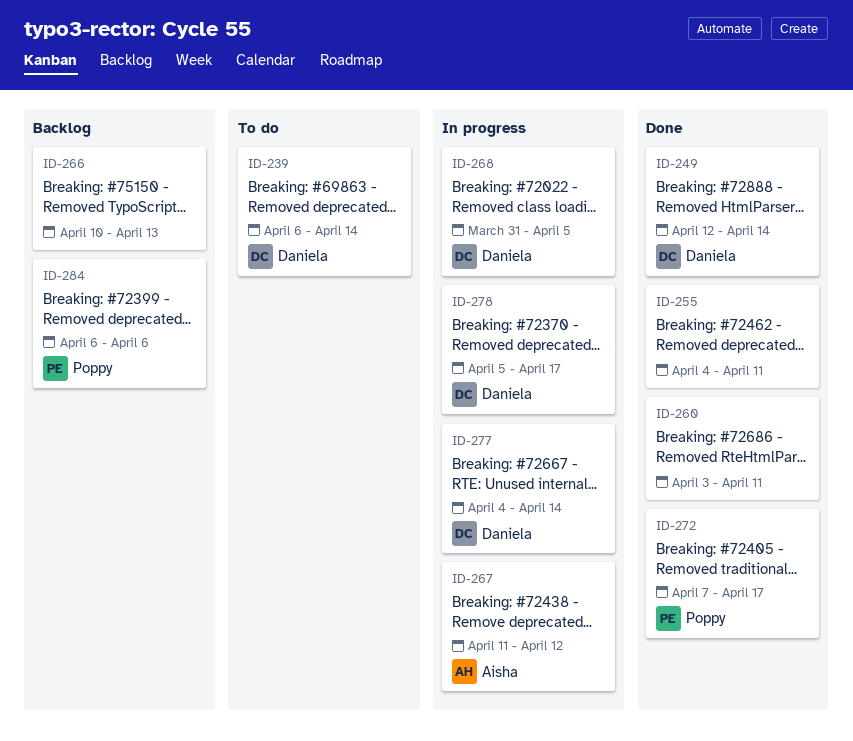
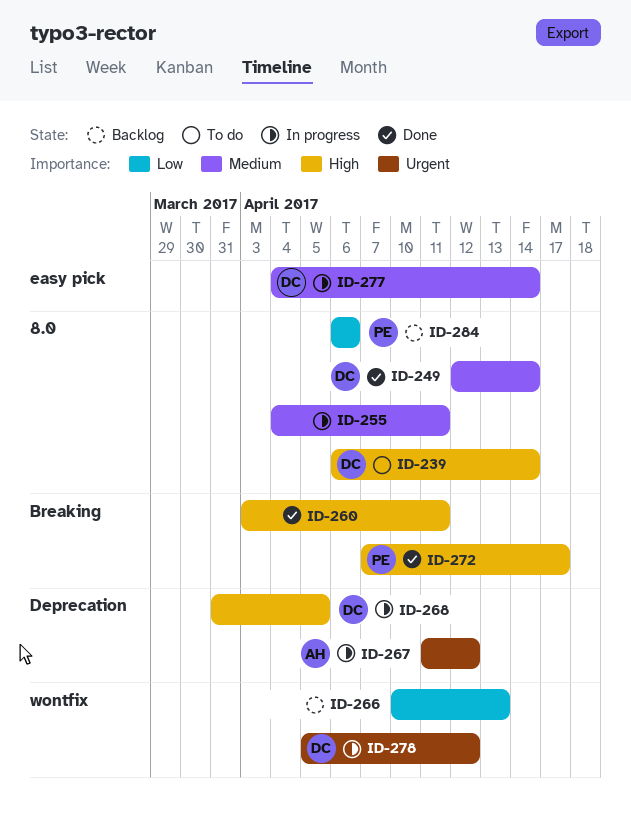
ID-255, status: Done -> In progress
ID-278, due: Apr 17 -> Apr 12

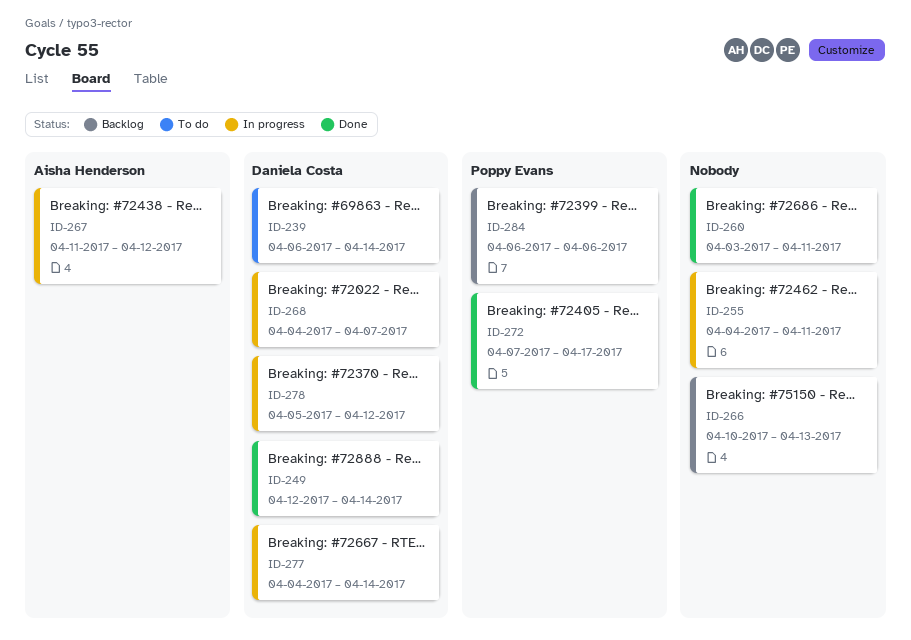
ID-268, start: Mar 31 -> Apr 4
ID-268, due: Apr 5 -> Apr 7

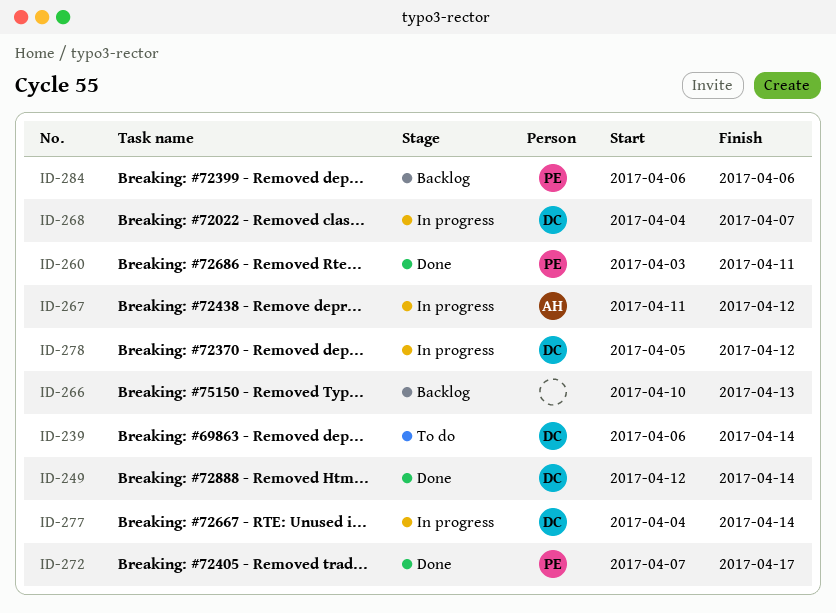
ID-255: present -> none
ID-260, owner: none -> Poppy Evans

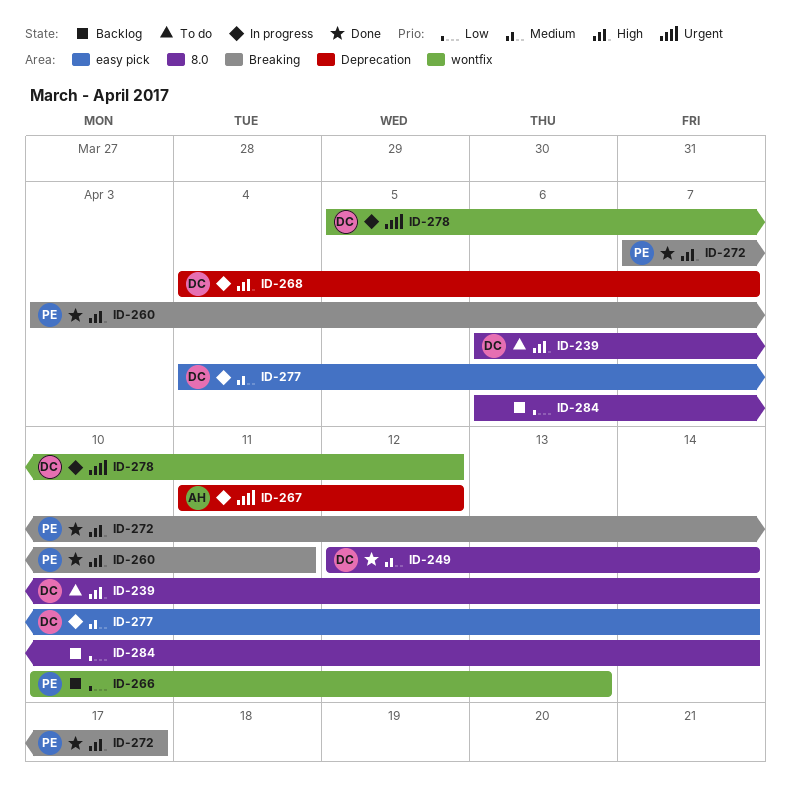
ID-266, owner: none -> PE
ID-284, owner: PE -> none
ID-284, due: Apr 6 -> Apr 14

